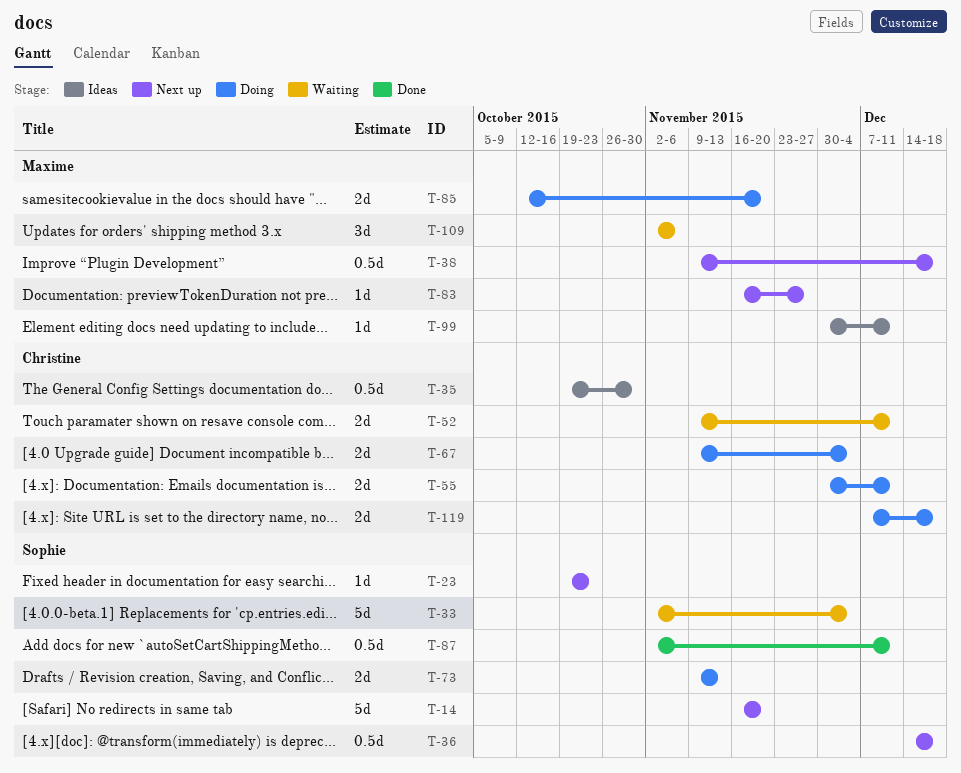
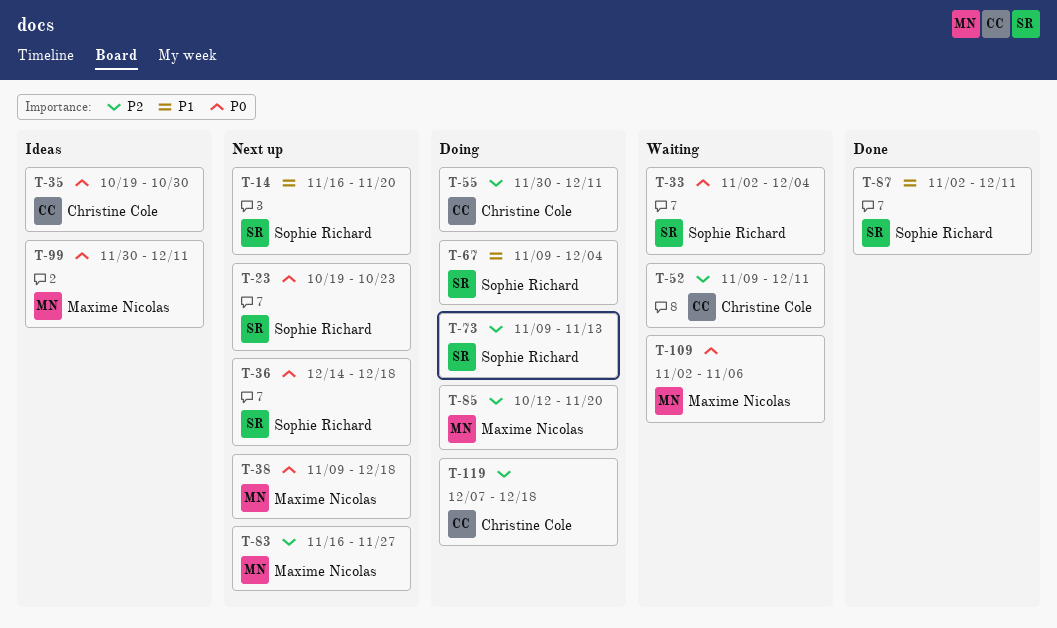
T-67, owner: Christine Cole -> Sophie Richard

